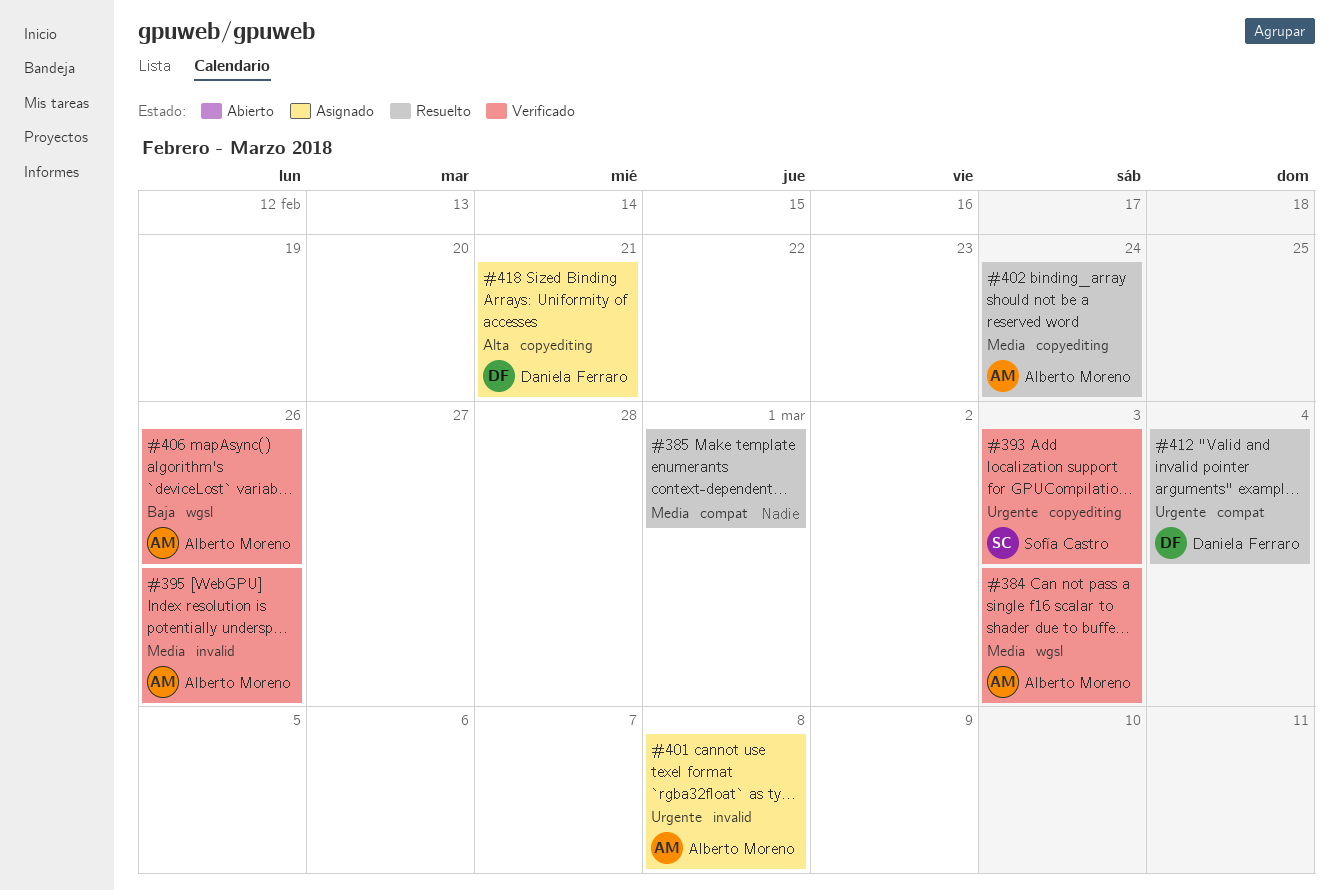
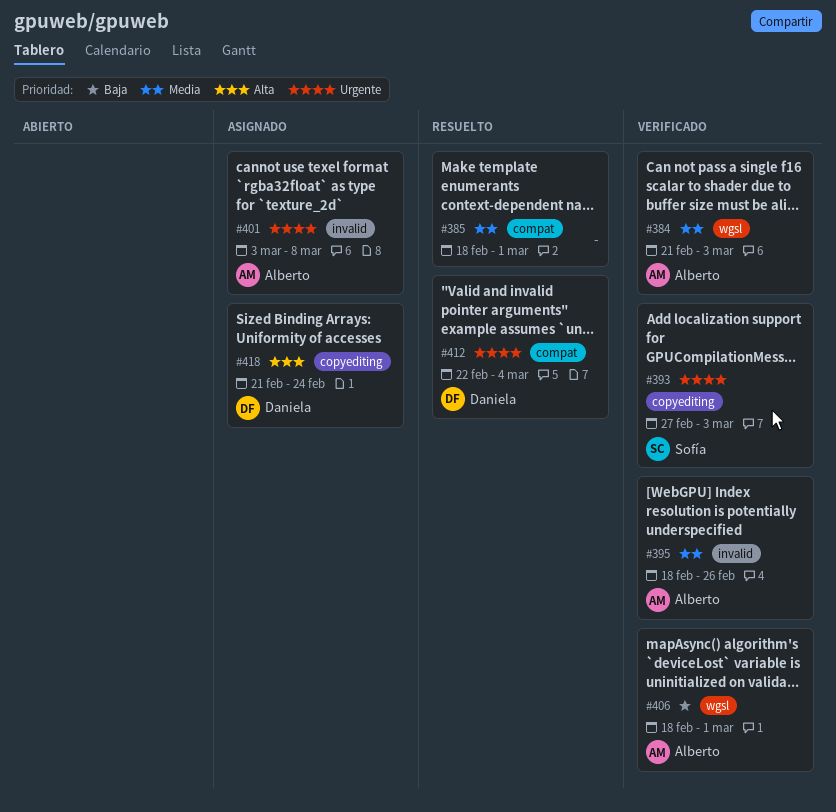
#402: present -> none
#406, due: Feb 26 -> Mar 1
#418, due: Feb 21 -> Feb 24

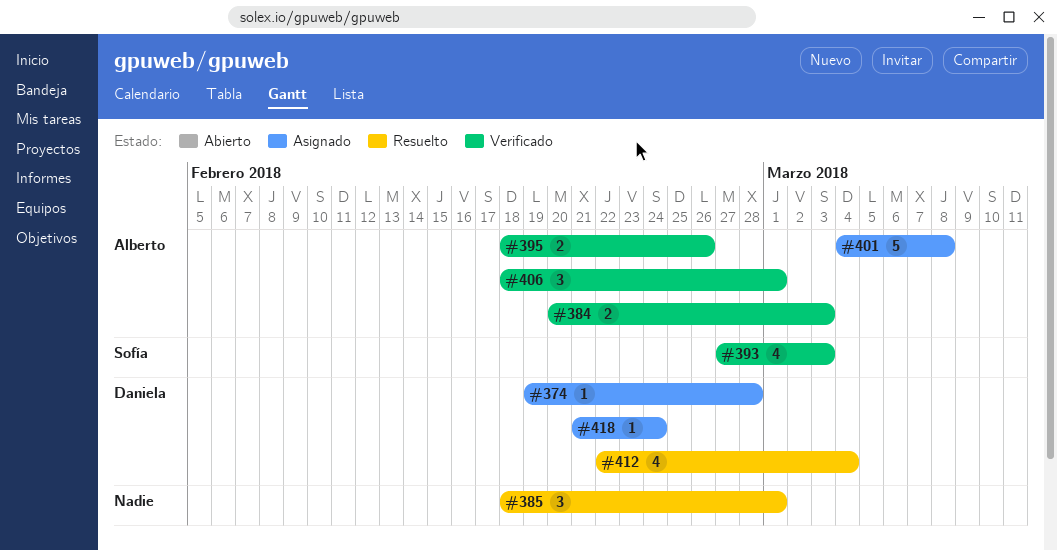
#374: none -> present
#384, start: Feb 21 -> Feb 20
#401, start: Mar 3 -> Mar 4

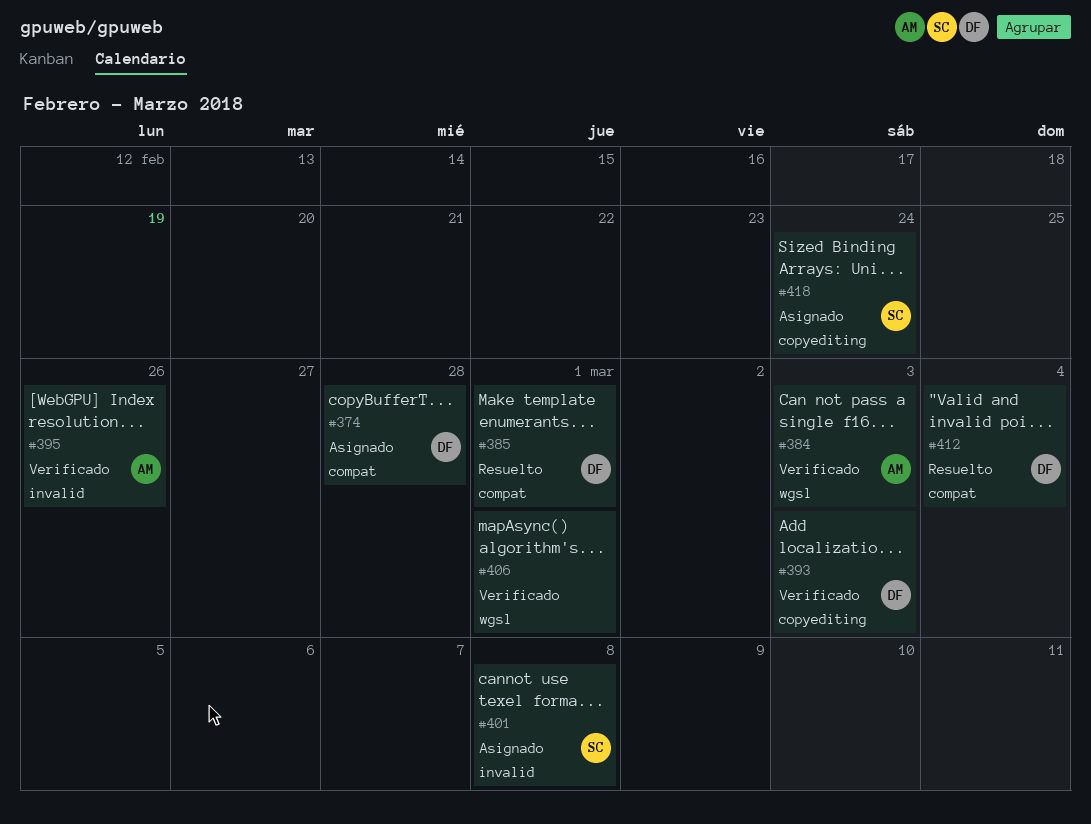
#385, owner: none -> Daniela
#393, owner: Sofía -> Daniela
#401, owner: Alberto -> Sofía
#406, owner: Alberto -> none
#418, owner: Daniela -> Sofía

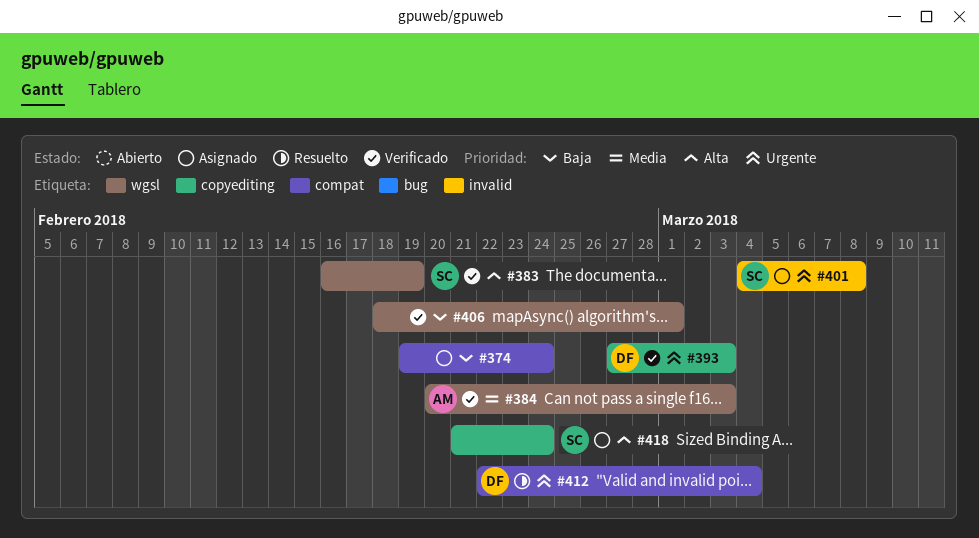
#374, owner: DF -> none
#374, due: Feb 28 -> Feb 24
#383: none -> present
#385: present -> none
#395: present -> none

